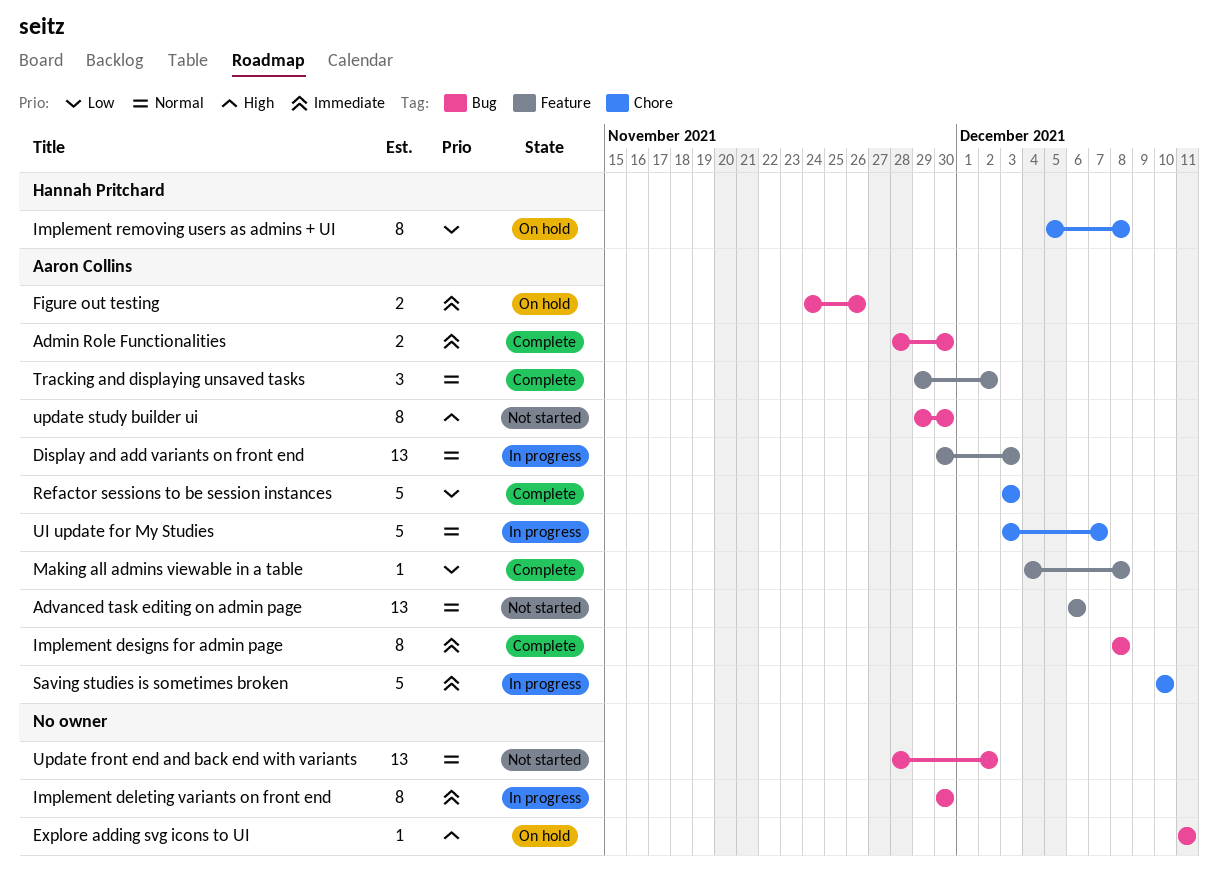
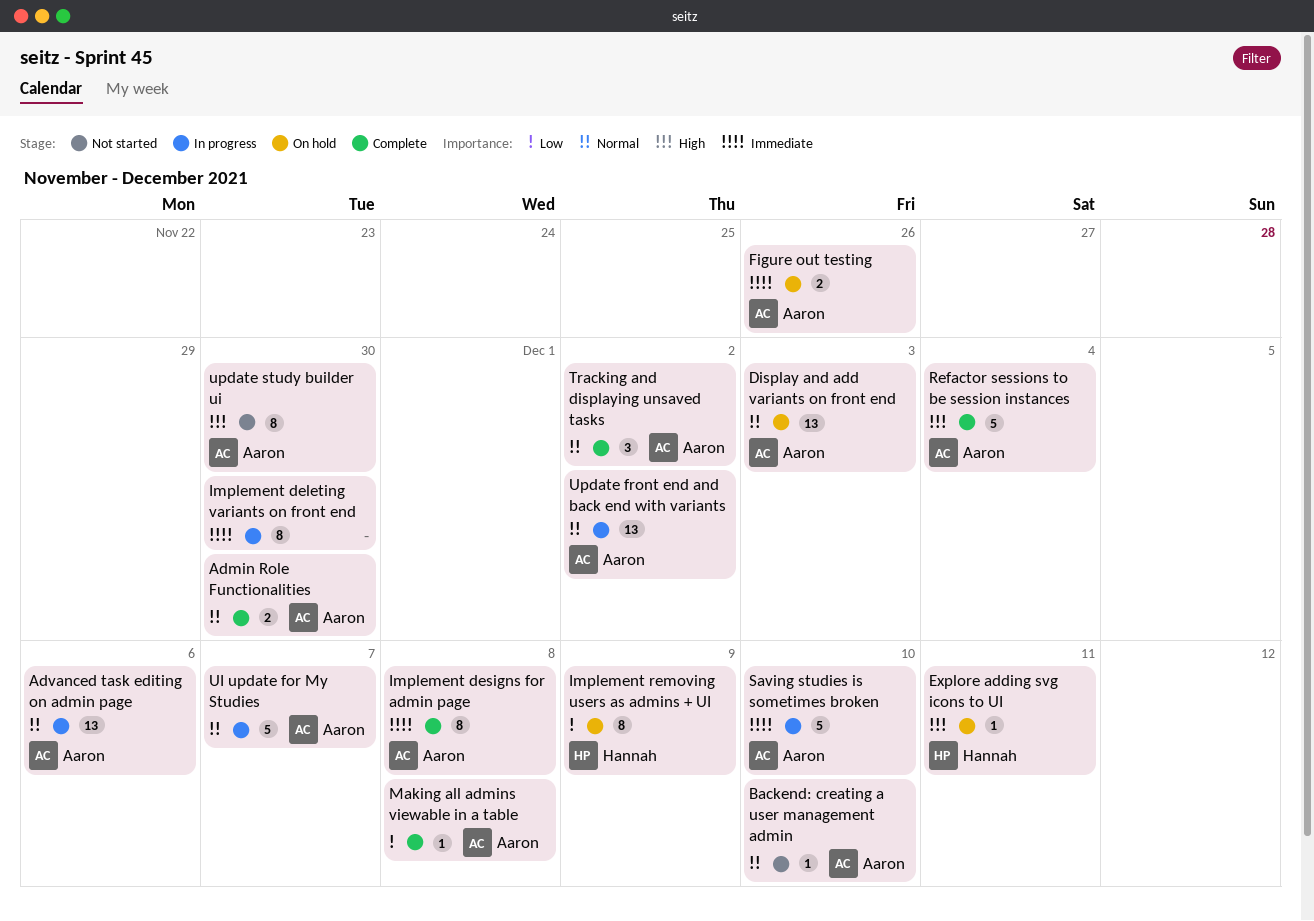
Admin Role Functionalities, priority: Immediate -> Normal
Advanced task editing on admin page, status: Not started -> In progress
Backend: creating a user management admin: none -> present
Display and add variants on front end, status: In progress -> On hold
Explore adding svg icons to UI, owner: none -> Hannah Pritchard
Implement removing users as admins + UI, due: Dec 8 -> Dec 9
Refactor sessions to be session instances, priority: Low -> High
Refactor sessions to be session instances, due: Dec 3 -> Dec 4
Update front end and back end with variants, status: Not started -> In progress
Update front end and back end with variants, owner: none -> Aaron Collins

